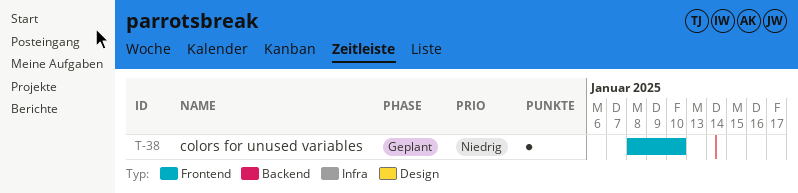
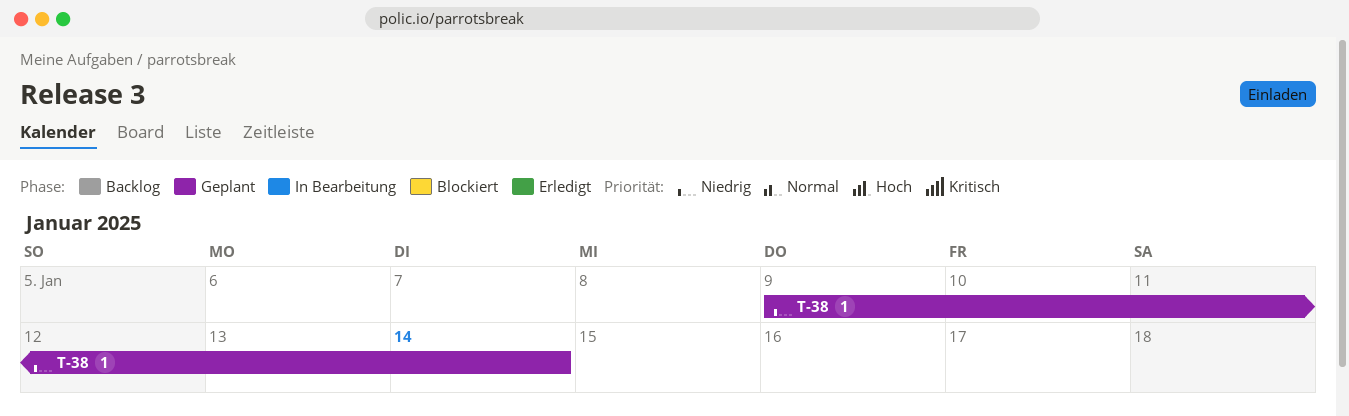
T-38, start: Jan 8 -> Jan 9
T-38, due: Jan 10 -> Jan 14

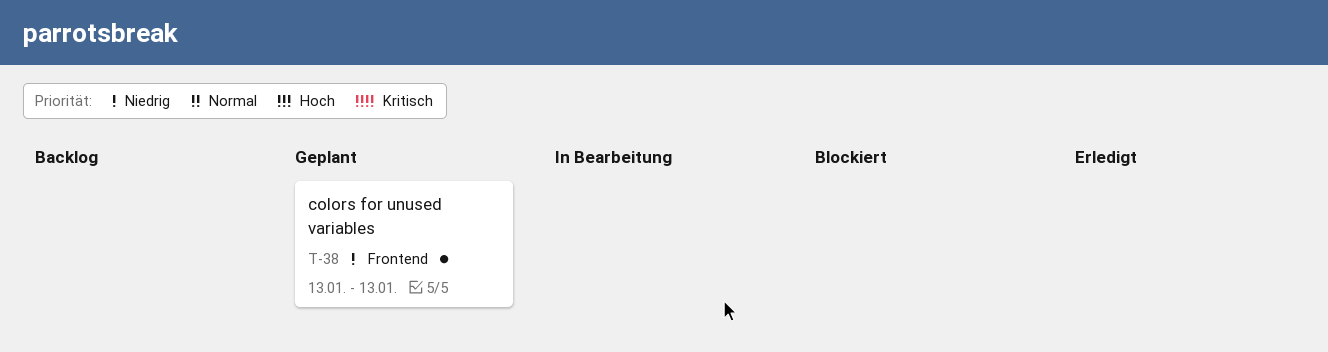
T-38, start: Jan 9 -> Jan 13
T-38, due: Jan 14 -> Jan 13

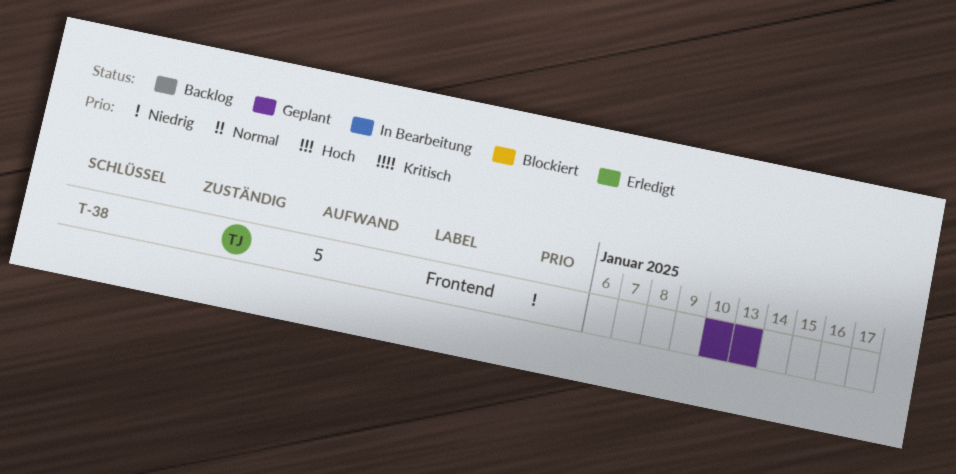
T-38, estimate: 1 -> 5
T-38, start: Jan 13 -> Jan 10

